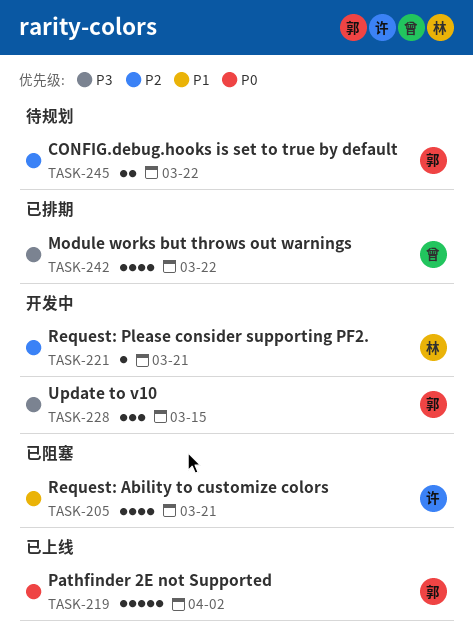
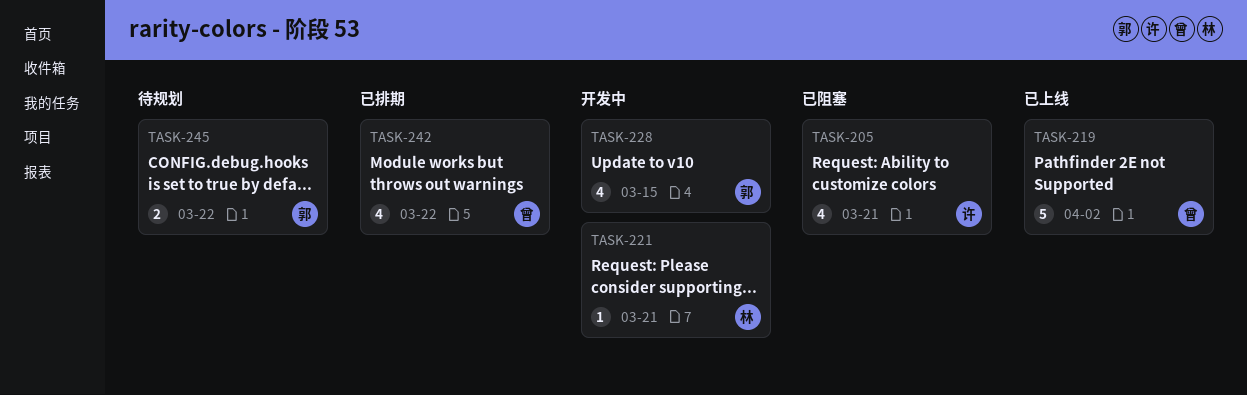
TASK-219, owner: 郭 -> 曾
TASK-228, estimate: 3 -> 4

